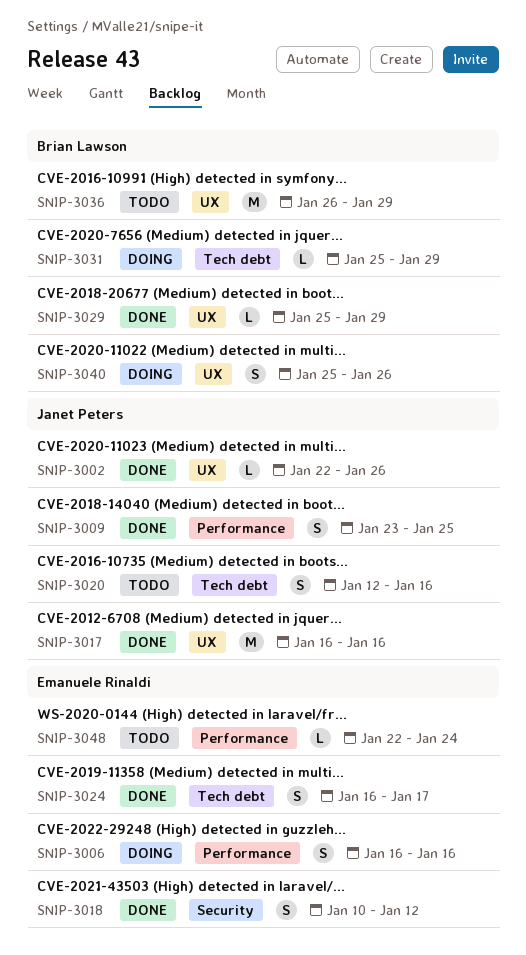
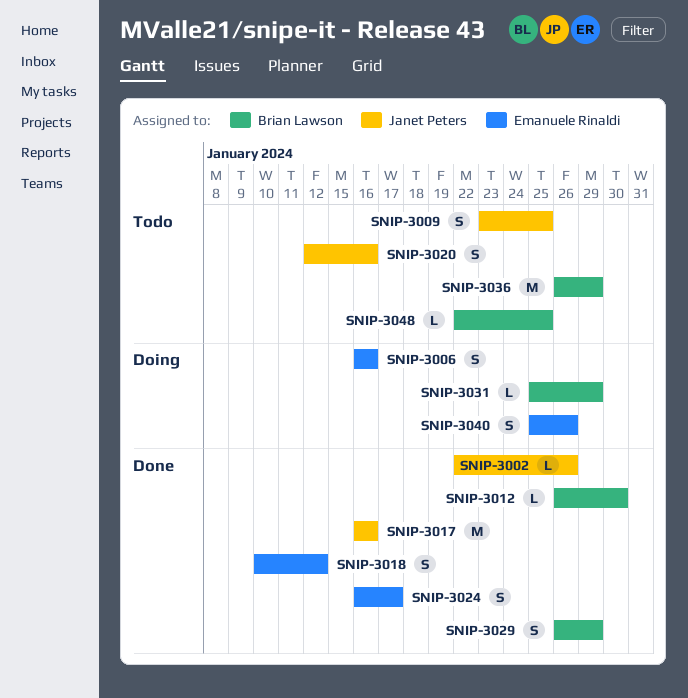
SNIP-3009, status: Done -> Todo
SNIP-3012: none -> present
SNIP-3029, estimate: L -> S
SNIP-3029, start: Jan 25 -> Jan 26
SNIP-3040, owner: Brian Lawson -> Emanuele Rinaldi
SNIP-3048, owner: Emanuele Rinaldi -> Brian Lawson
SNIP-3048, due: Jan 24 -> Jan 25

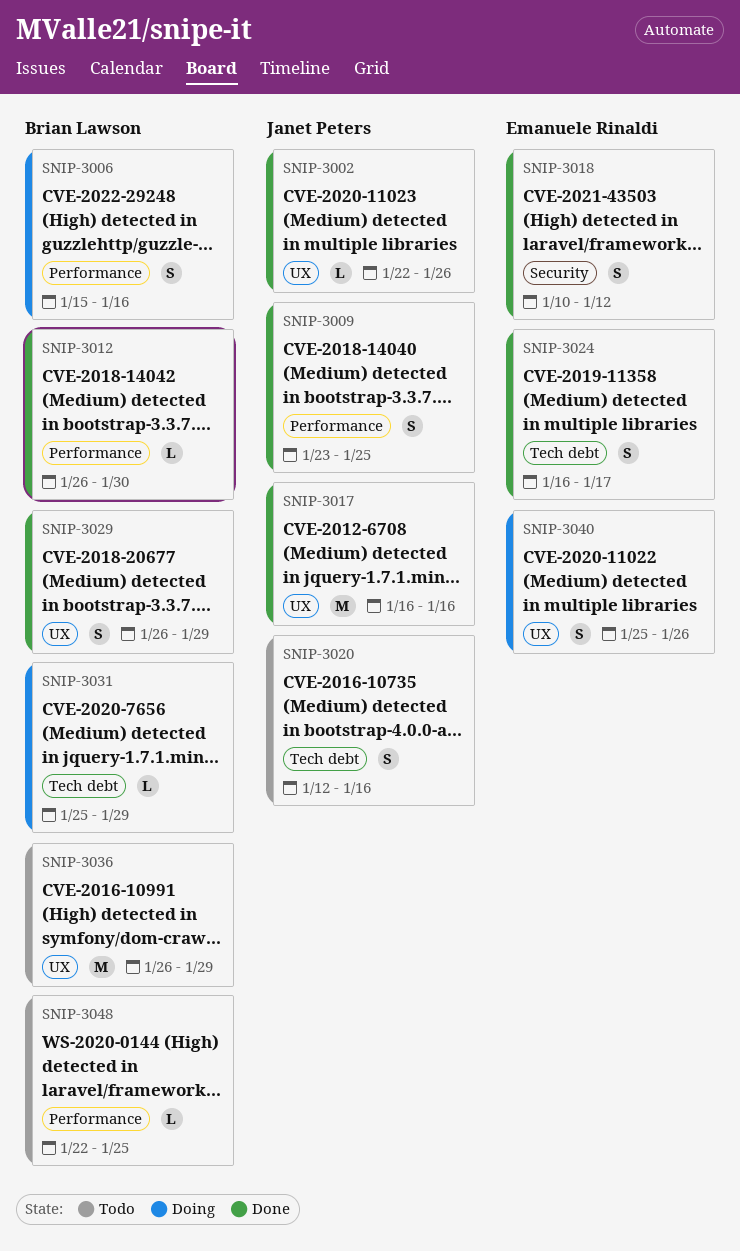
SNIP-3006, owner: Emanuele Rinaldi -> Brian Lawson
SNIP-3006, start: Jan 16 -> Jan 15
SNIP-3009, status: Todo -> Done

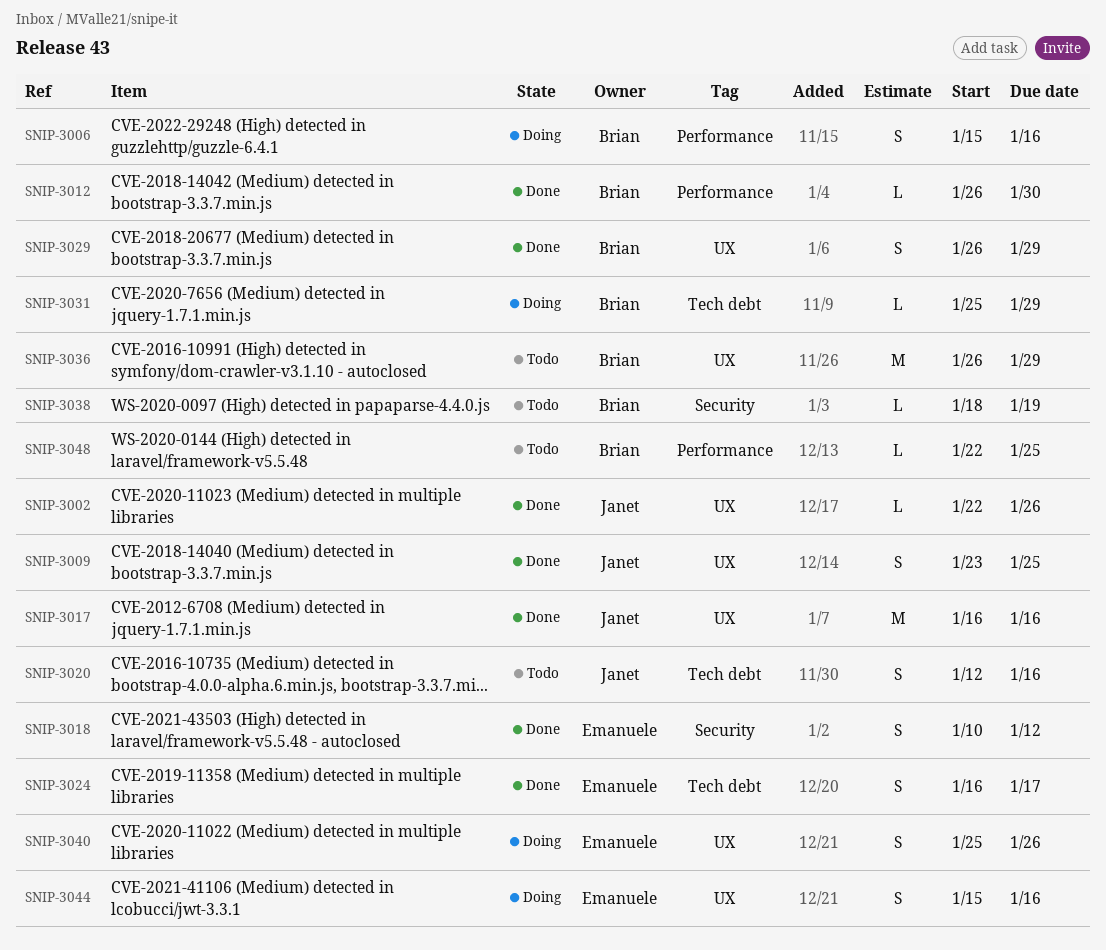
SNIP-3009, label: Performance -> UX
SNIP-3038: none -> present
SNIP-3044: none -> present

